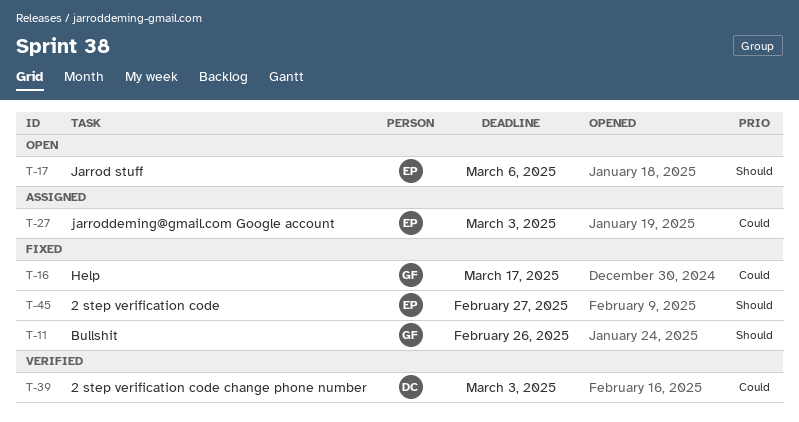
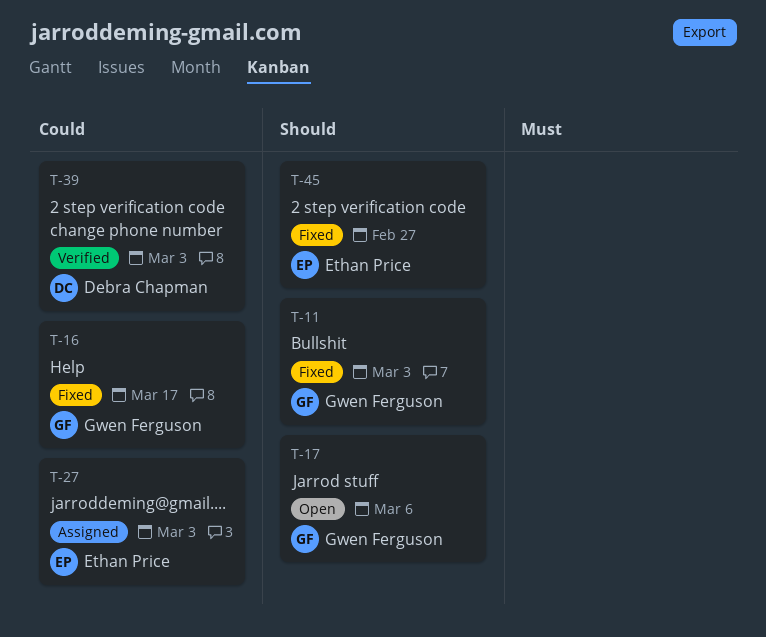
T-11, due: Feb 26 -> Mar 3
T-17, owner: Ethan Price -> Gwen Ferguson

